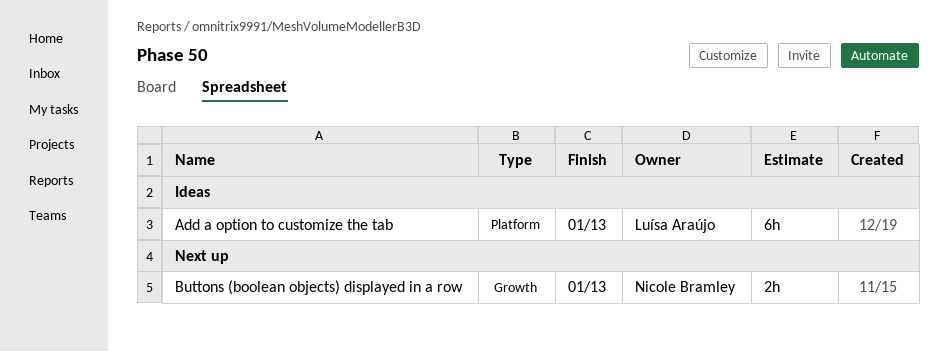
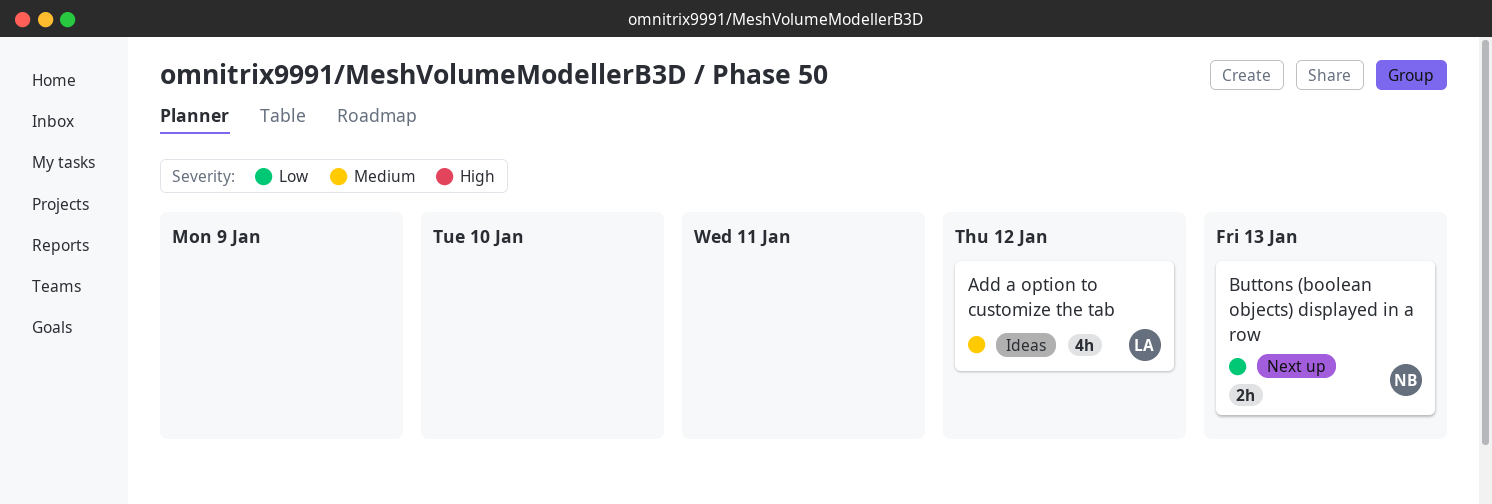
Add a option to customize the tab, estimate: 6h -> 4h
Add a option to customize the tab, due: Jan 13 -> Jan 12

